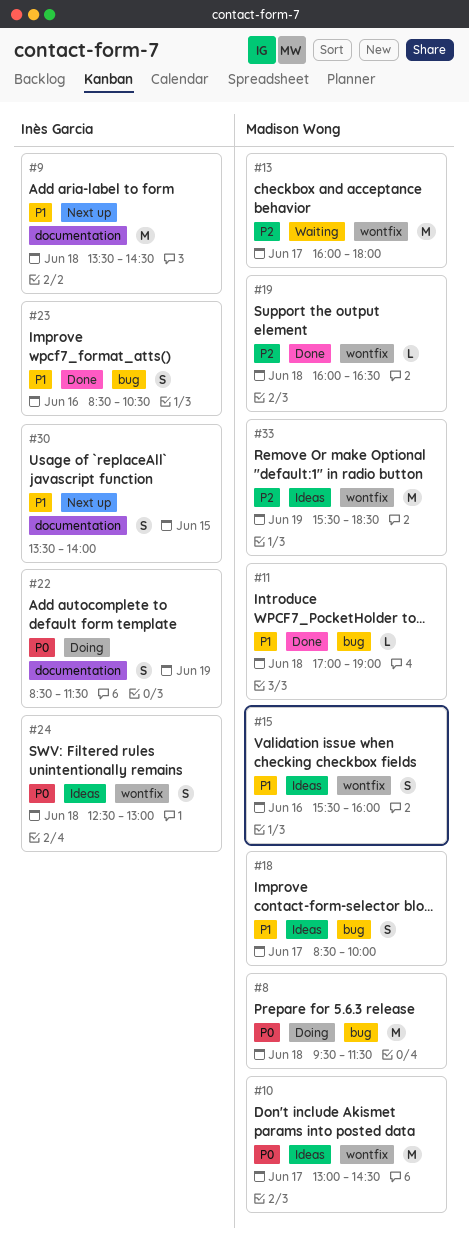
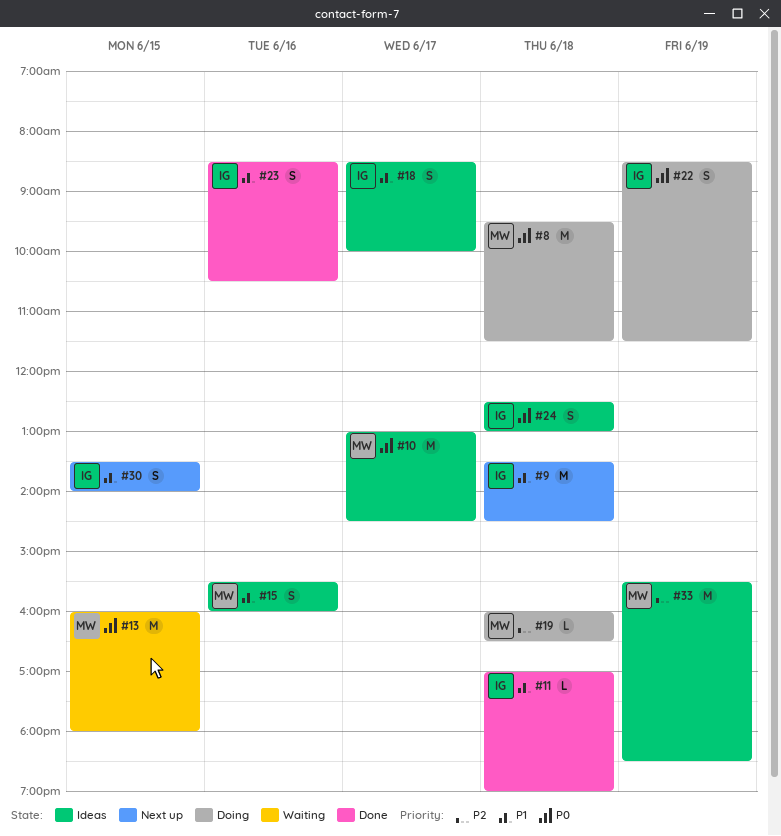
#11, owner: Madison Wong -> Inès Garcia
#13, priority: P2 -> P0
#13, day: Jun 17 -> Jun 15
#18, owner: Madison Wong -> Inès Garcia
#19, status: Done -> Doing

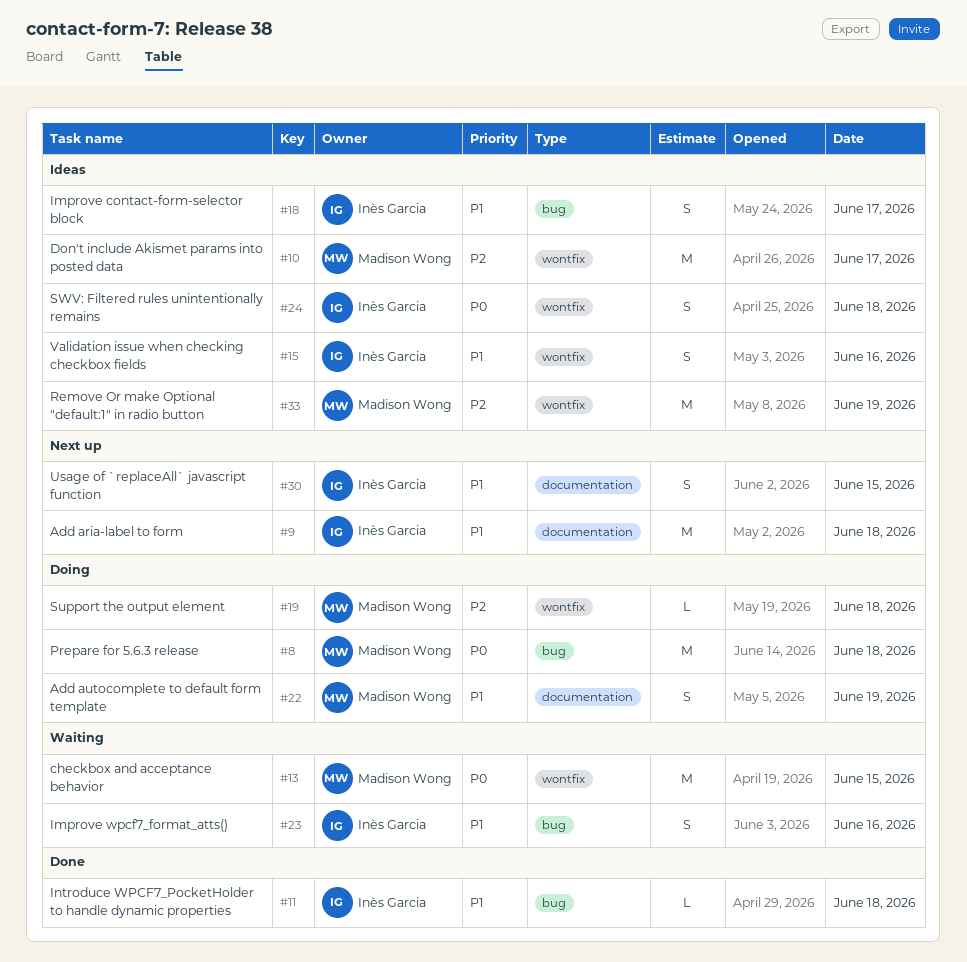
#10, priority: P0 -> P2
#15, owner: Madison Wong -> Inès Garcia
#22, owner: Inès Garcia -> Madison Wong
#22, priority: P0 -> P1
#23, status: Done -> Waiting

